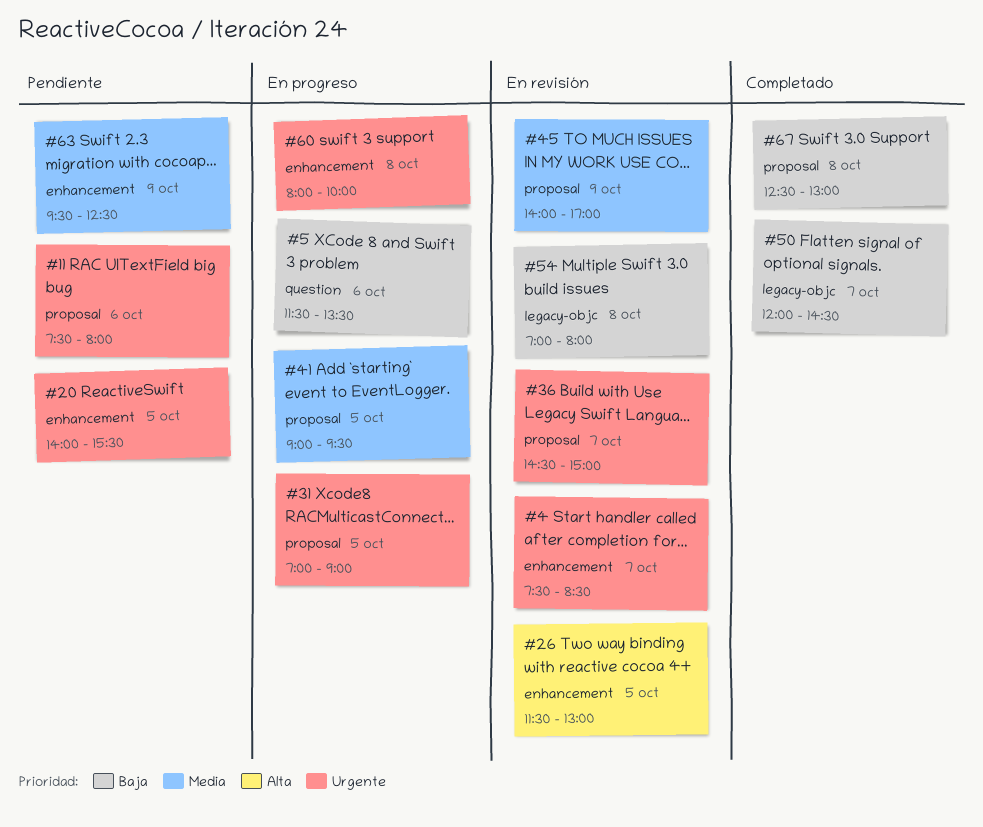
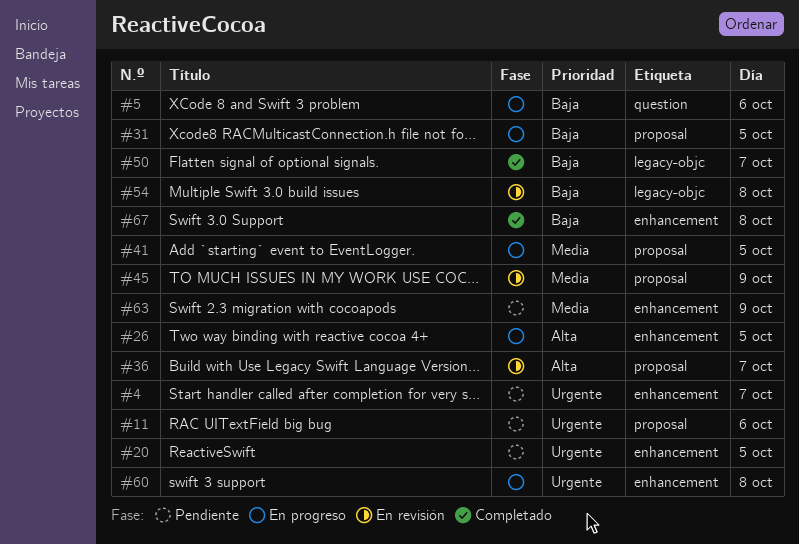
#4, status: En revisión -> Pendiente
#26, status: En revisión -> En progreso
#31, priority: Urgente -> Baja
#36, priority: Urgente -> Alta
#67, label: proposal -> enhancement

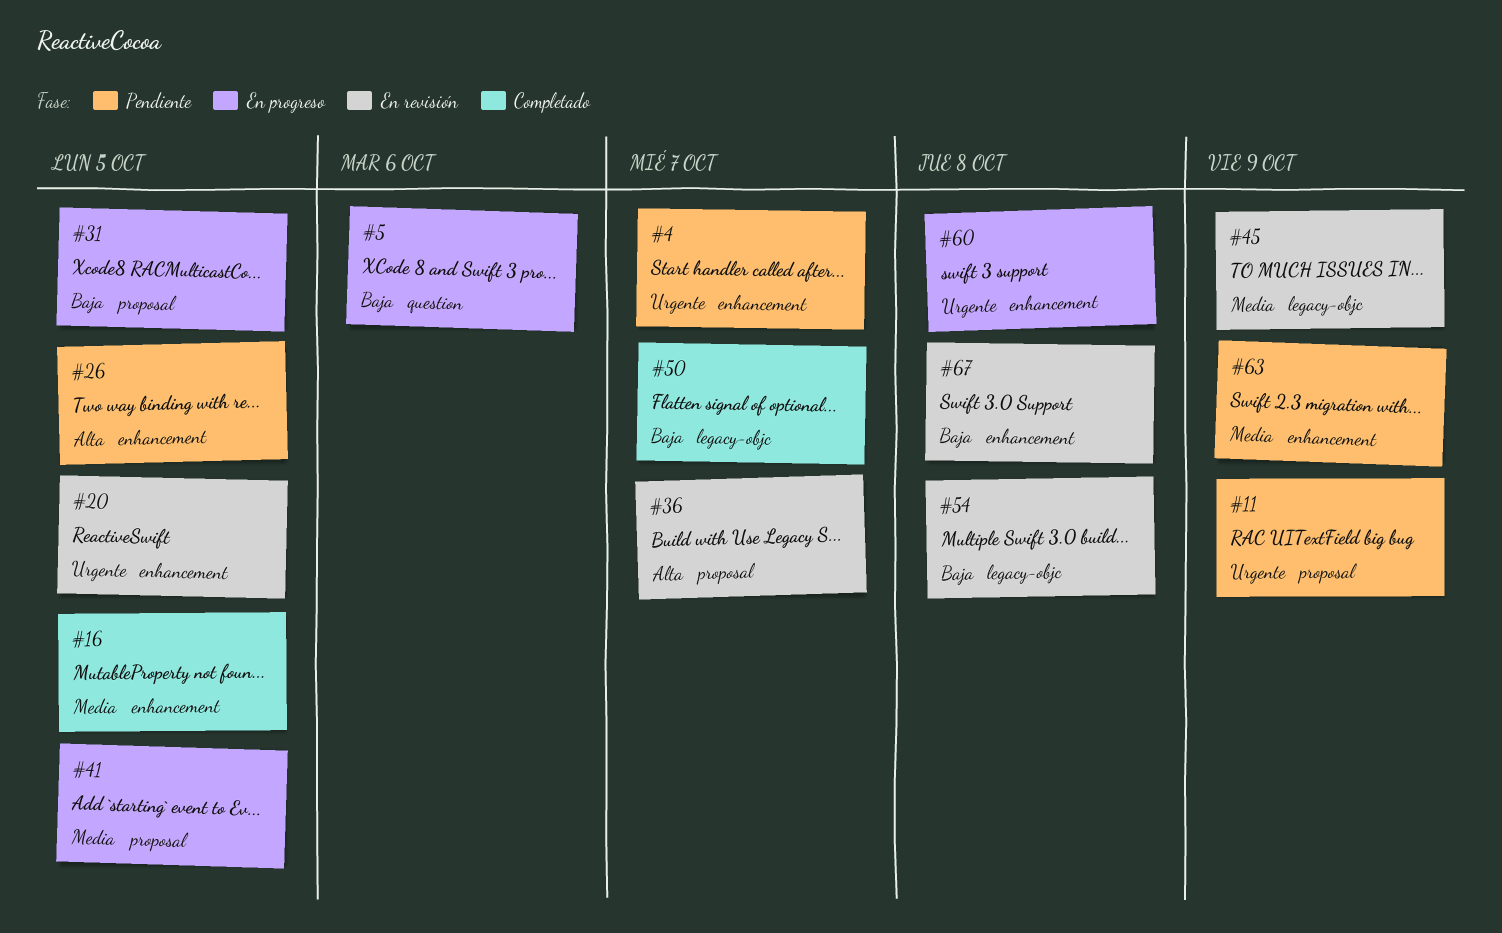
#11, day: Oct 6 -> Oct 9
#16: none -> present
#20, status: Pendiente -> En revisión
#26, status: En progreso -> Pendiente
#45, label: proposal -> legacy-objc
#67, status: Completado -> En revisión

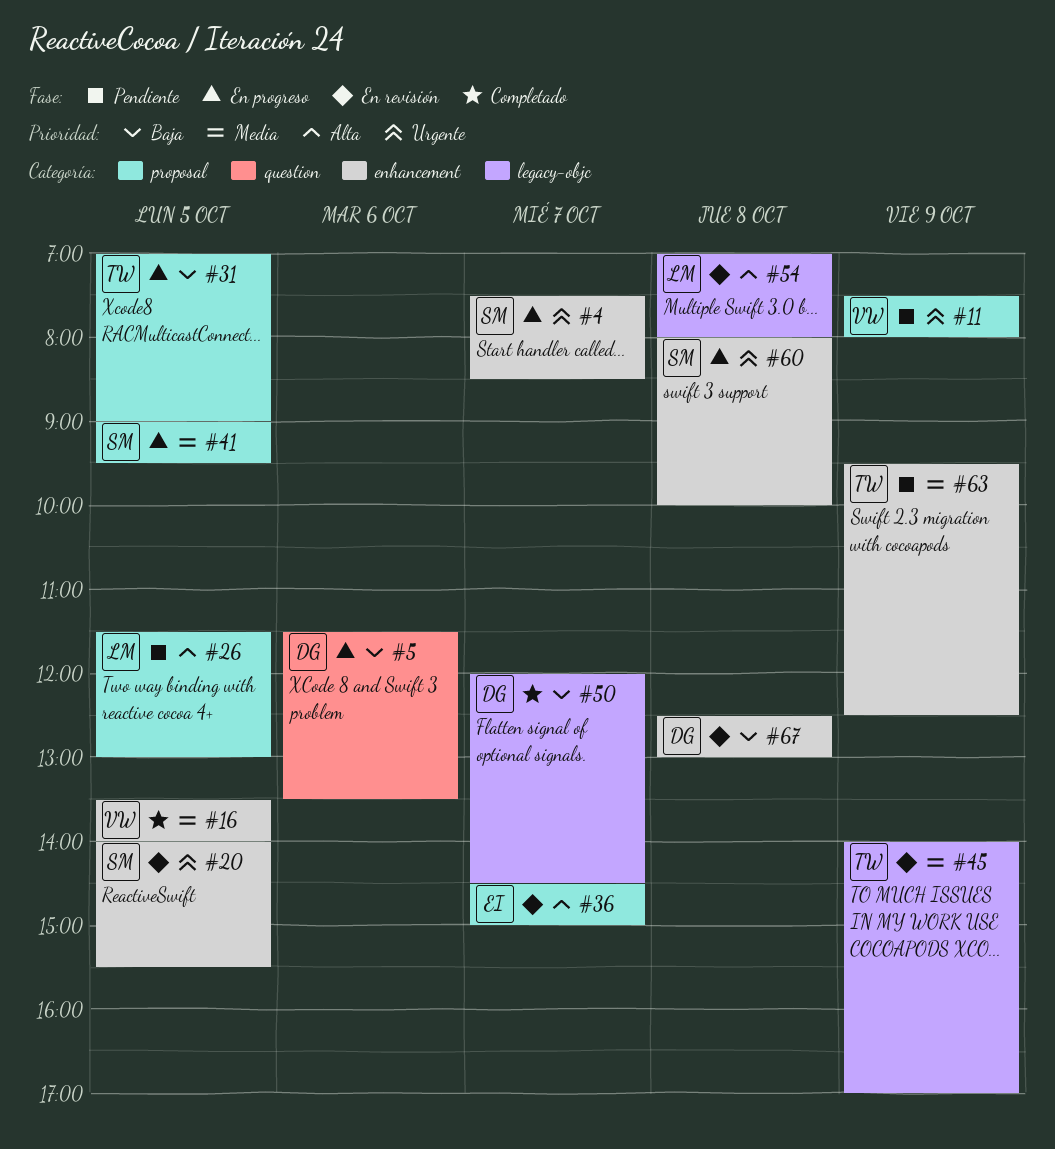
#4, status: Pendiente -> En progreso
#26, label: enhancement -> proposal
#54, priority: Baja -> Alta

